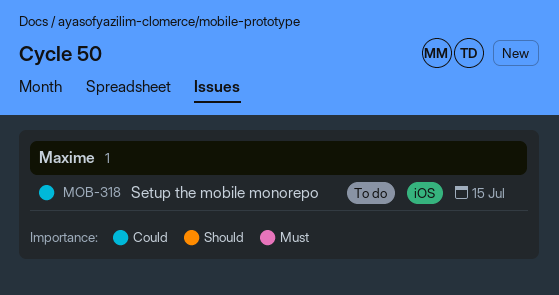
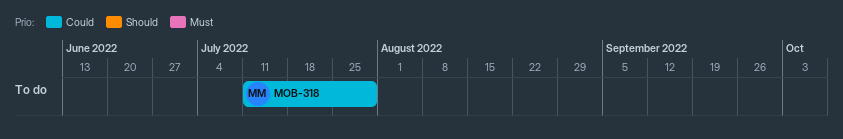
MOB-318, due: Jul 15 -> Jul 29

